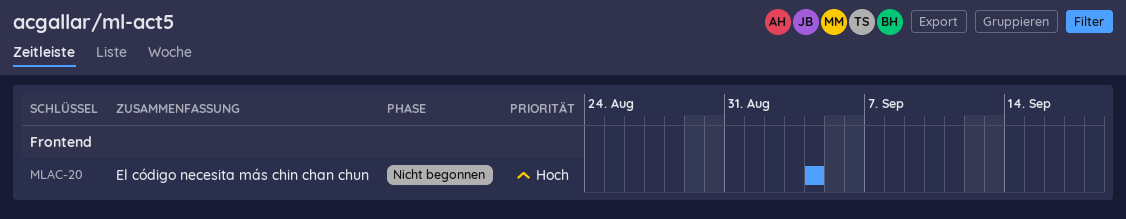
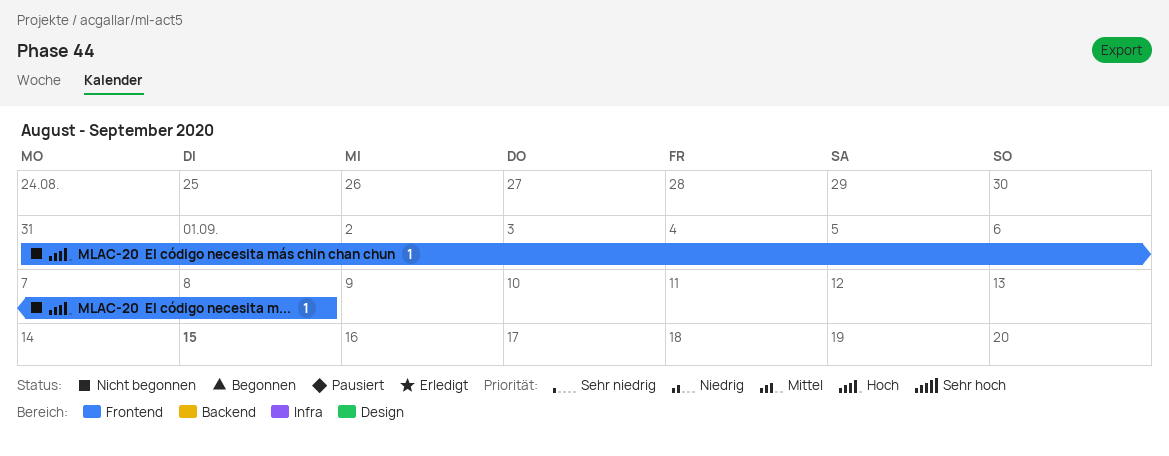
MLAC-20, start: Sep 4 -> Aug 31
MLAC-20, due: Sep 4 -> Sep 8

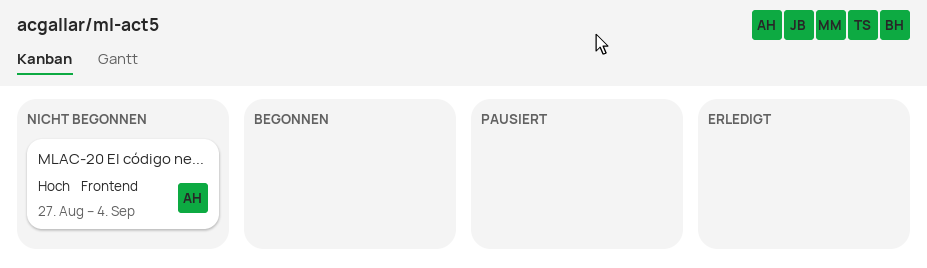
MLAC-20, start: Aug 31 -> Aug 27
MLAC-20, due: Sep 8 -> Sep 4

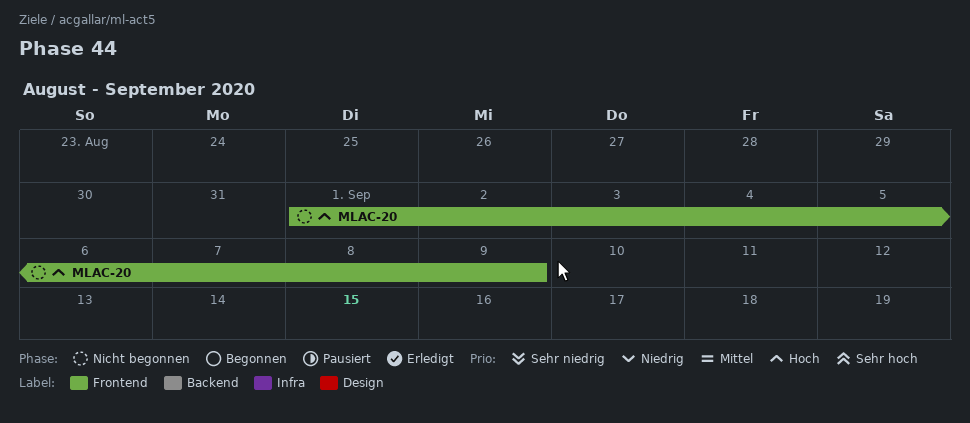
MLAC-20, start: Aug 27 -> Sep 1
MLAC-20, due: Sep 4 -> Sep 9

